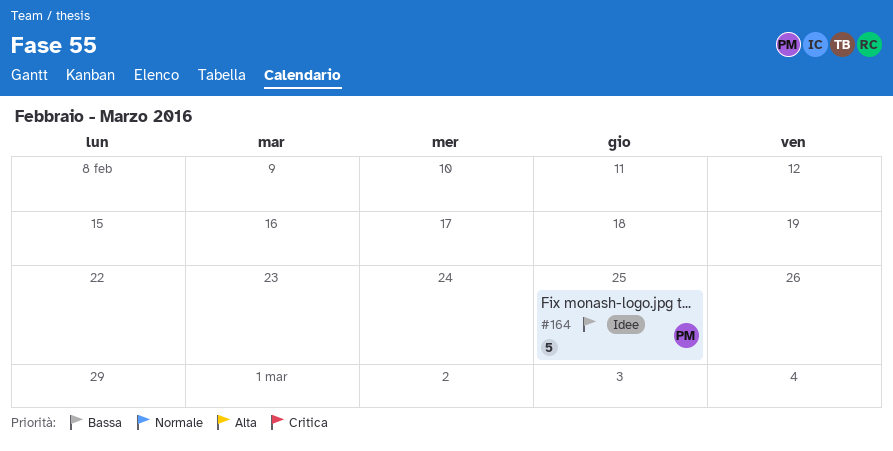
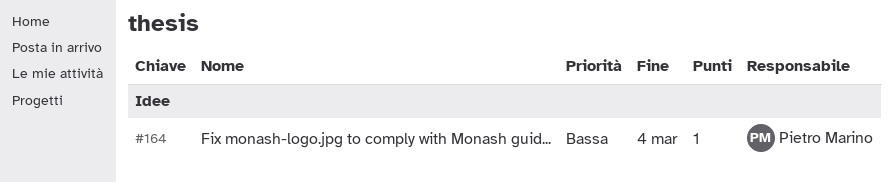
#164, estimate: 5 -> 1
#164, due: Feb 25 -> Mar 4

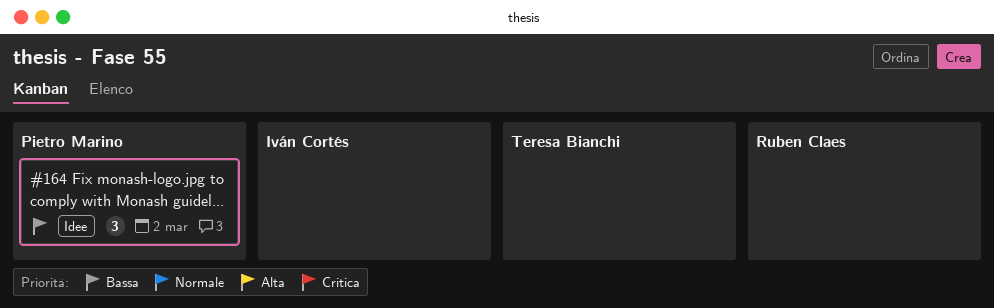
#164, estimate: 1 -> 3
#164, due: Mar 4 -> Mar 2

